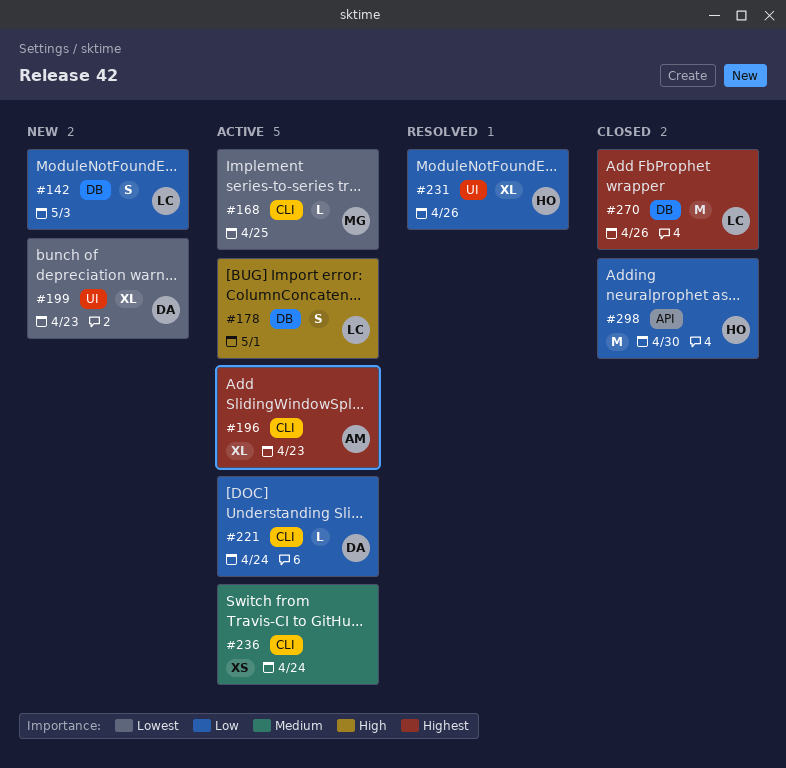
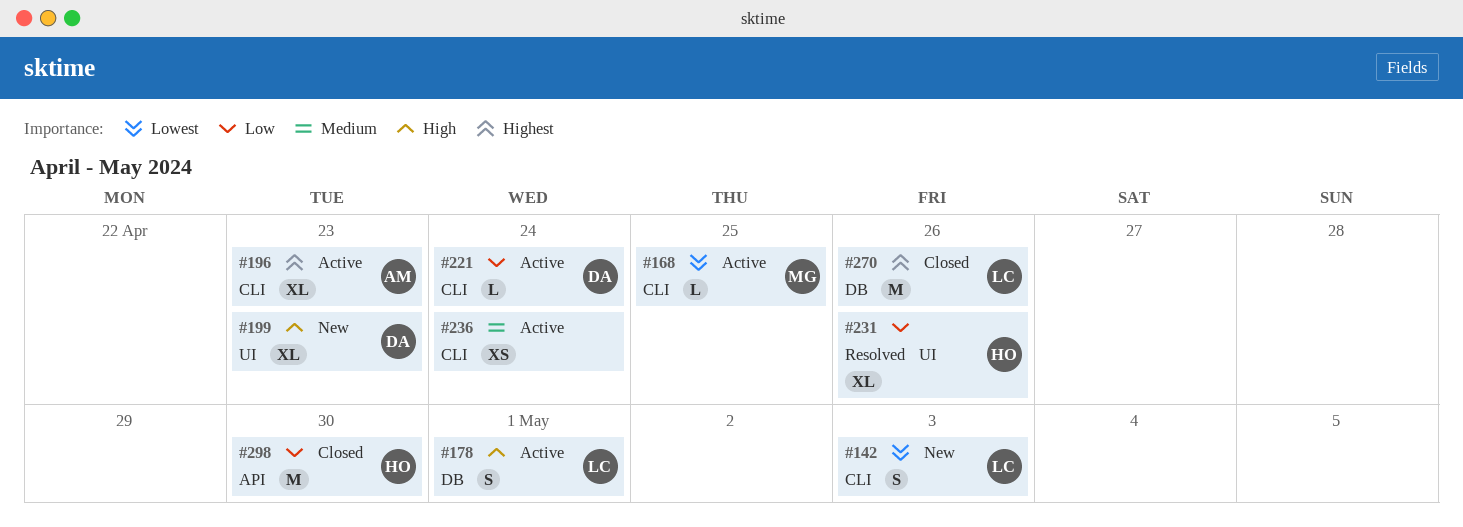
#142, priority: Low -> Lowest
#142, label: DB -> CLI
#199, priority: Lowest -> High

